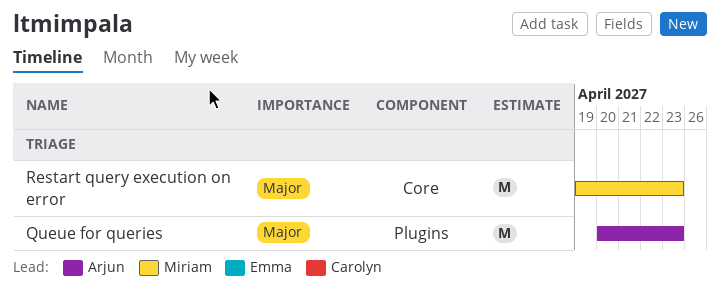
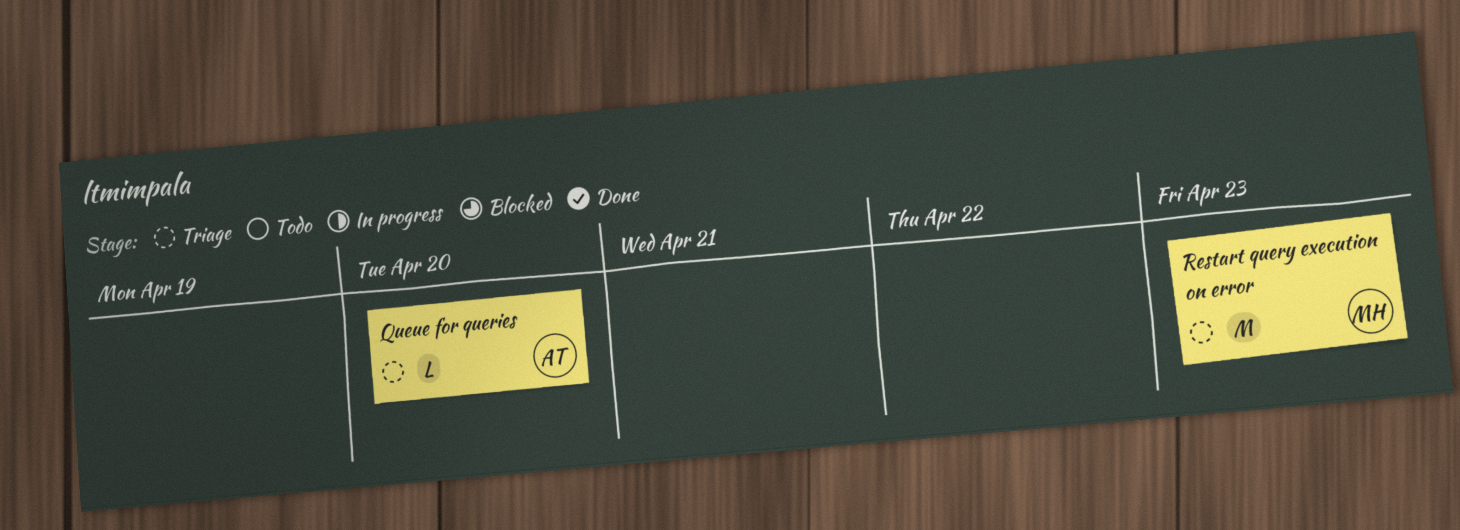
Queue for queries, estimate: M -> L
Queue for queries, due: Apr 23 -> Apr 20

